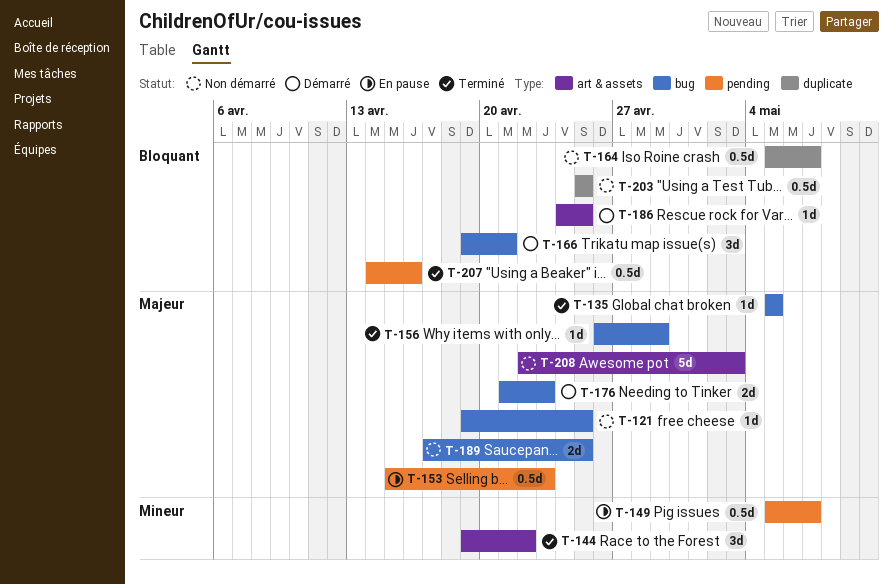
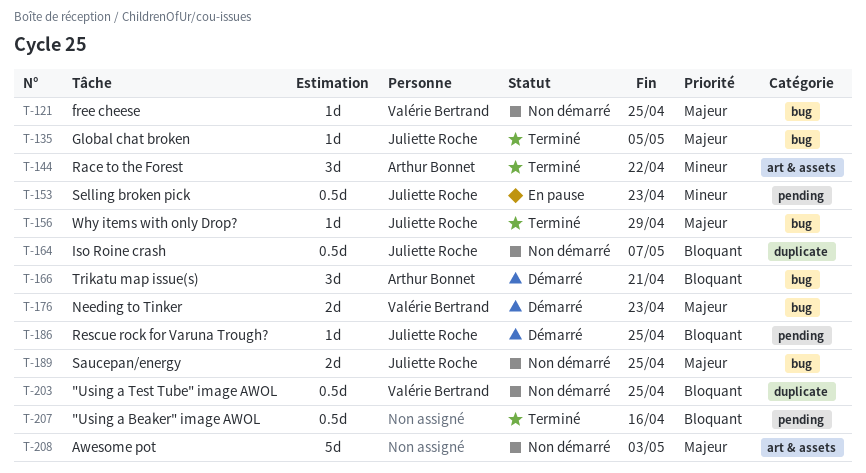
T-149: present -> none
T-153, priority: Majeur -> Mineur
T-186, label: art & assets -> pending

